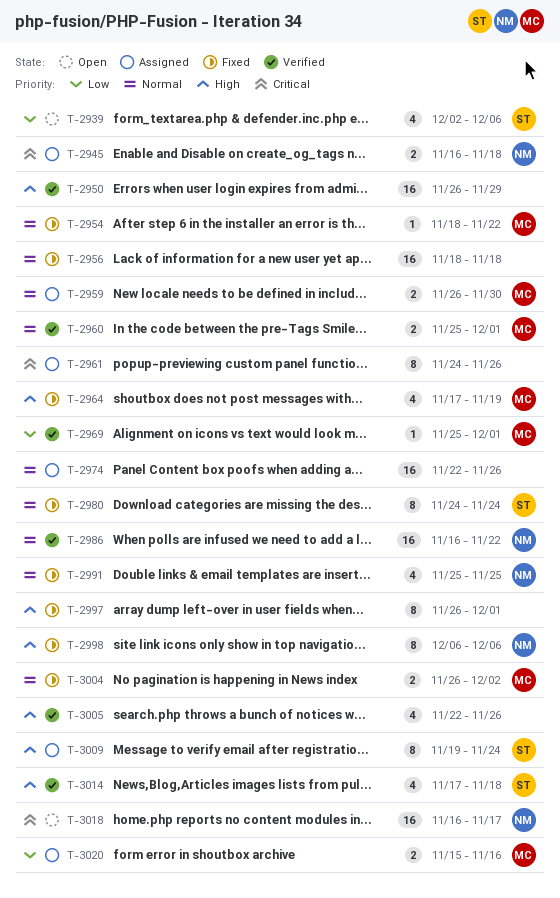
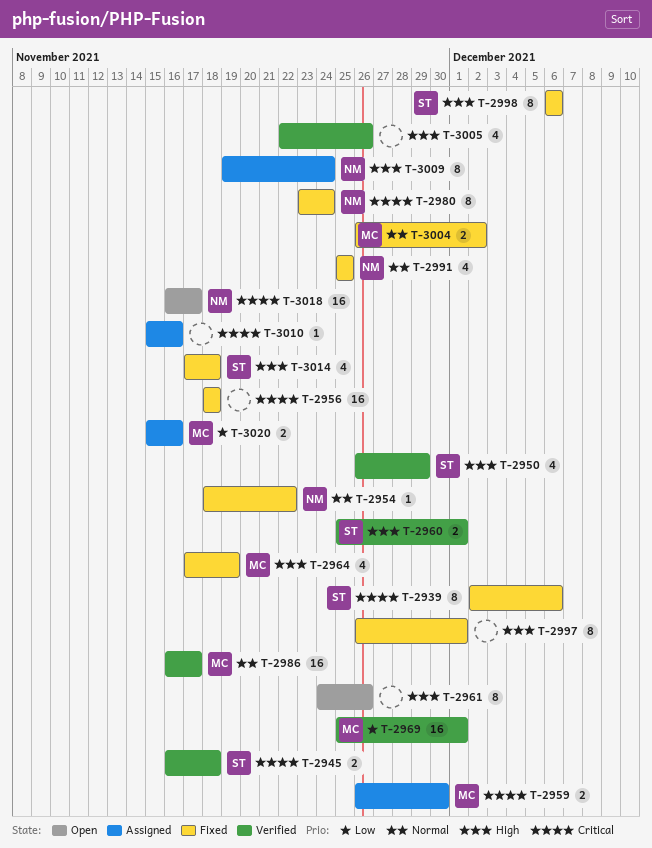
T-2939, status: Open -> Fixed
T-2939, priority: Low -> Critical
T-2939, estimate: 4 -> 8
T-2945, status: Assigned -> Verified
T-2945, owner: NM -> ST
T-2950, owner: none -> ST
T-2950, estimate: 16 -> 4
T-2954, owner: MC -> NM
T-2956, priority: Normal -> Critical
T-2959, priority: Normal -> Critical
T-2960, owner: MC -> ST
T-2960, priority: Normal -> High
T-2961, status: Assigned -> Open
T-2961, priority: Critical -> High
T-2969, estimate: 1 -> 16
T-2974: present -> none
T-2980, owner: ST -> NM
T-2980, priority: Normal -> Critical
T-2980, start: Nov 24 -> Nov 23
T-2986, owner: NM -> MC
T-2986, due: Nov 22 -> Nov 17
T-2998, owner: NM -> ST
T-3009, owner: ST -> NM
T-3010: none -> present
T-3014, status: Verified -> Fixed

